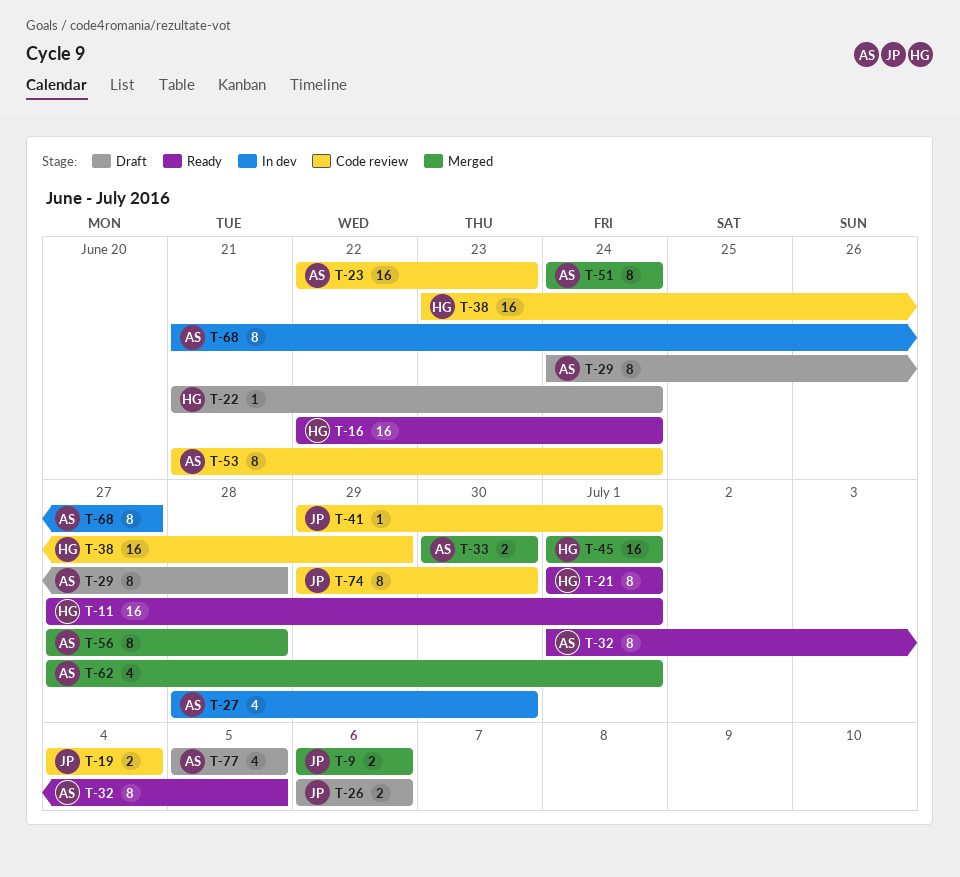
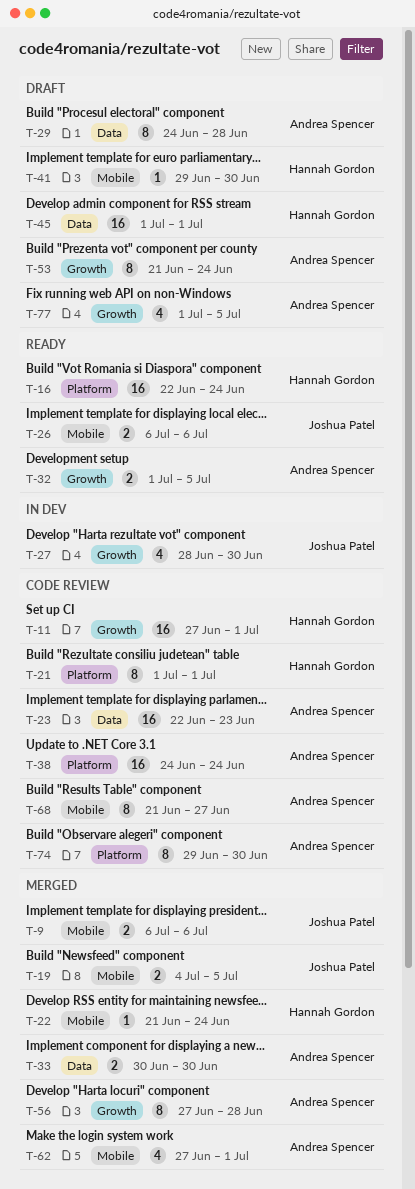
T-11, status: Ready -> Code review
T-19, status: Code review -> Merged
T-19, due: Jul 4 -> Jul 5
T-21, status: Ready -> Code review
T-22, status: Draft -> Merged
T-26, status: Draft -> Ready
T-27, owner: Andrea Spencer -> Joshua Patel
T-32, estimate: 8 -> 2
T-38, owner: Hannah Gordon -> Andrea Spencer
T-38, start: Jun 23 -> Jun 24
T-38, due: Jun 29 -> Jun 24
T-41, status: Code review -> Draft
T-41, owner: Joshua Patel -> Hannah Gordon
T-41, due: Jul 1 -> Jun 30
T-45, status: Merged -> Draft
T-51: present -> none
T-53, status: Code review -> Draft
T-68, status: In dev -> Code review
T-74, owner: Joshua Patel -> Andrea Spencer
T-77, start: Jul 5 -> Jul 1

